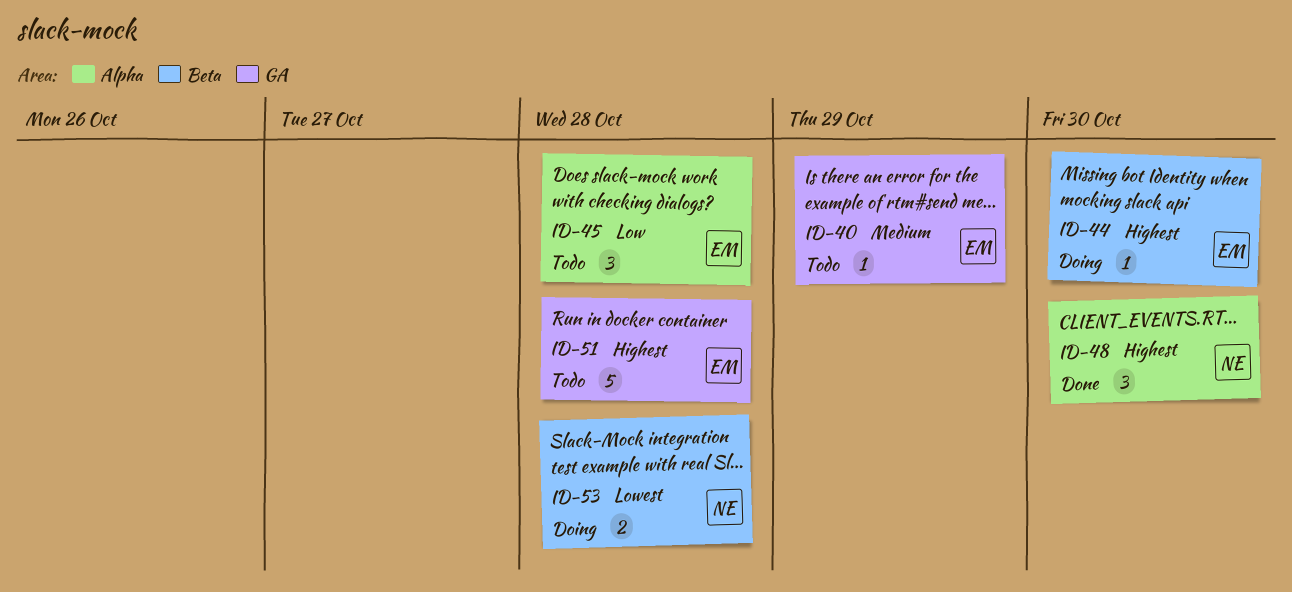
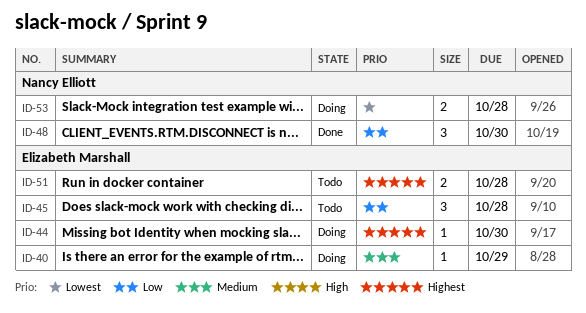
ID-40, status: Todo -> Doing
ID-48, priority: Highest -> Low
ID-51, estimate: 5 -> 2

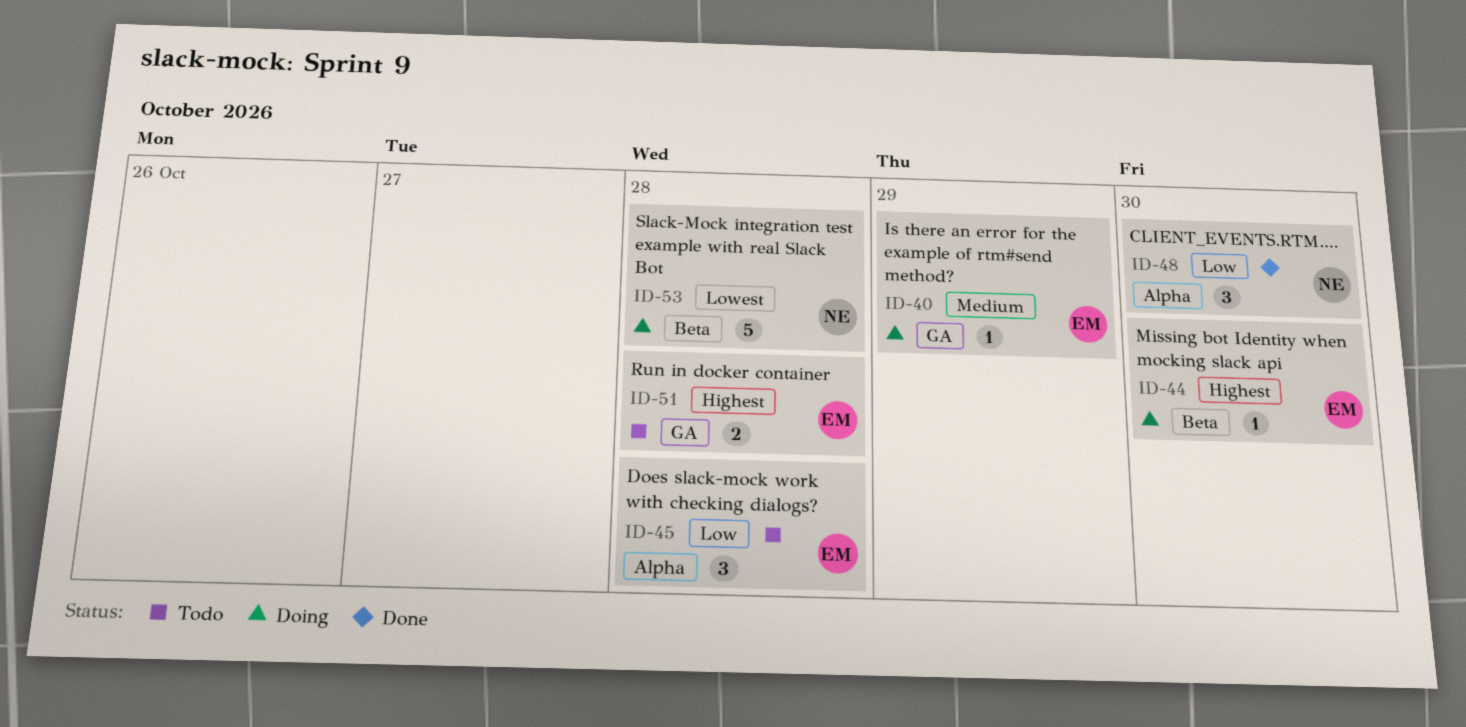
ID-53, estimate: 2 -> 5

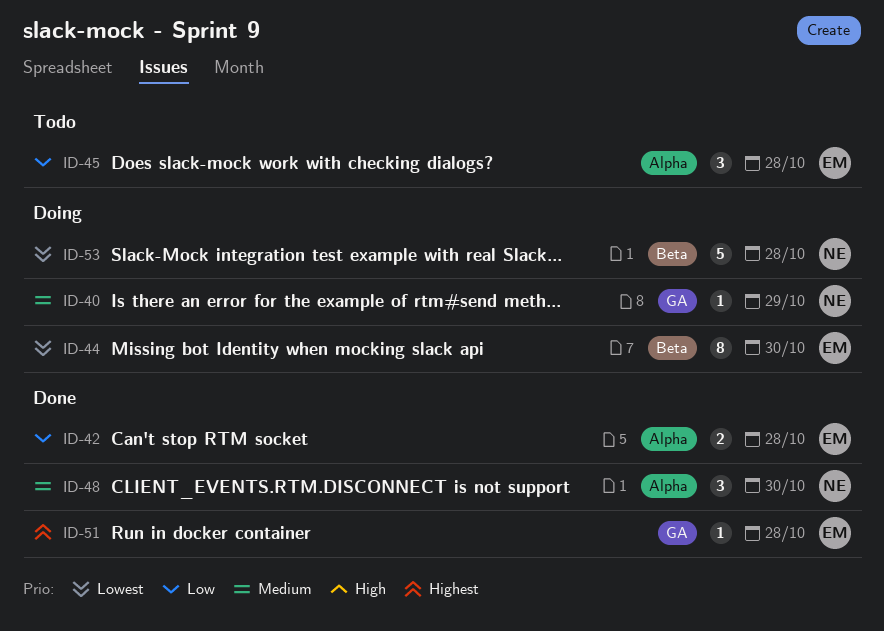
ID-40, owner: EM -> NE
ID-42: none -> present
ID-44, priority: Highest -> Lowest
ID-44, estimate: 1 -> 8
ID-48, priority: Low -> Medium
ID-51, status: Todo -> Done
ID-51, estimate: 2 -> 1

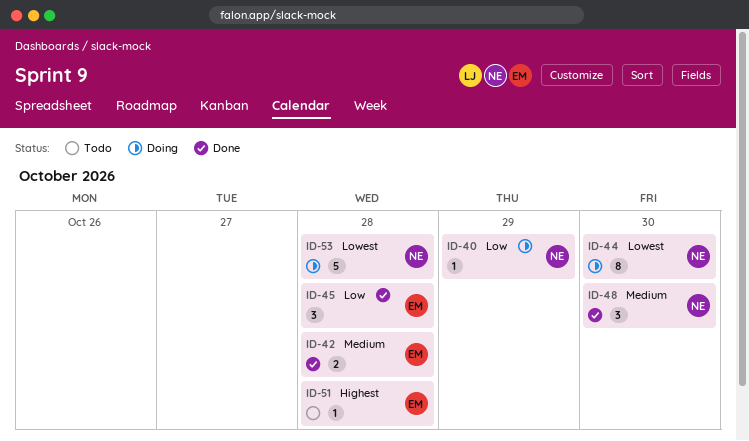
ID-40, priority: Medium -> Low
ID-42, priority: Low -> Medium
ID-44, owner: EM -> NE
ID-45, status: Todo -> Done
ID-51, status: Done -> Todo

